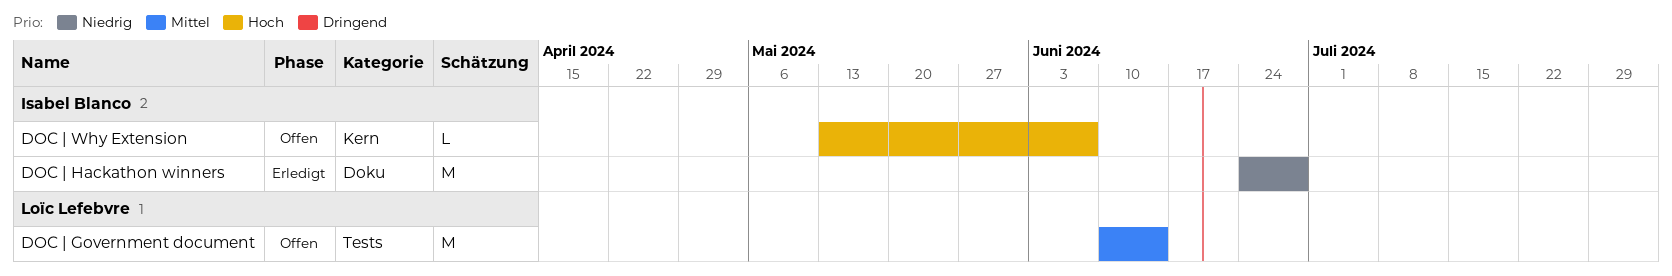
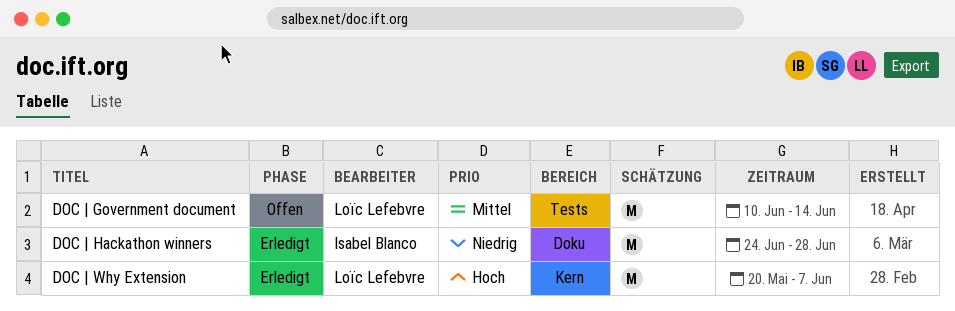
DOC | Why Extension, status: Offen -> Erledigt
DOC | Why Extension, owner: Isabel Blanco -> Loïc Lefebvre
DOC | Why Extension, estimate: L -> M
DOC | Why Extension, start: May 13 -> May 20

